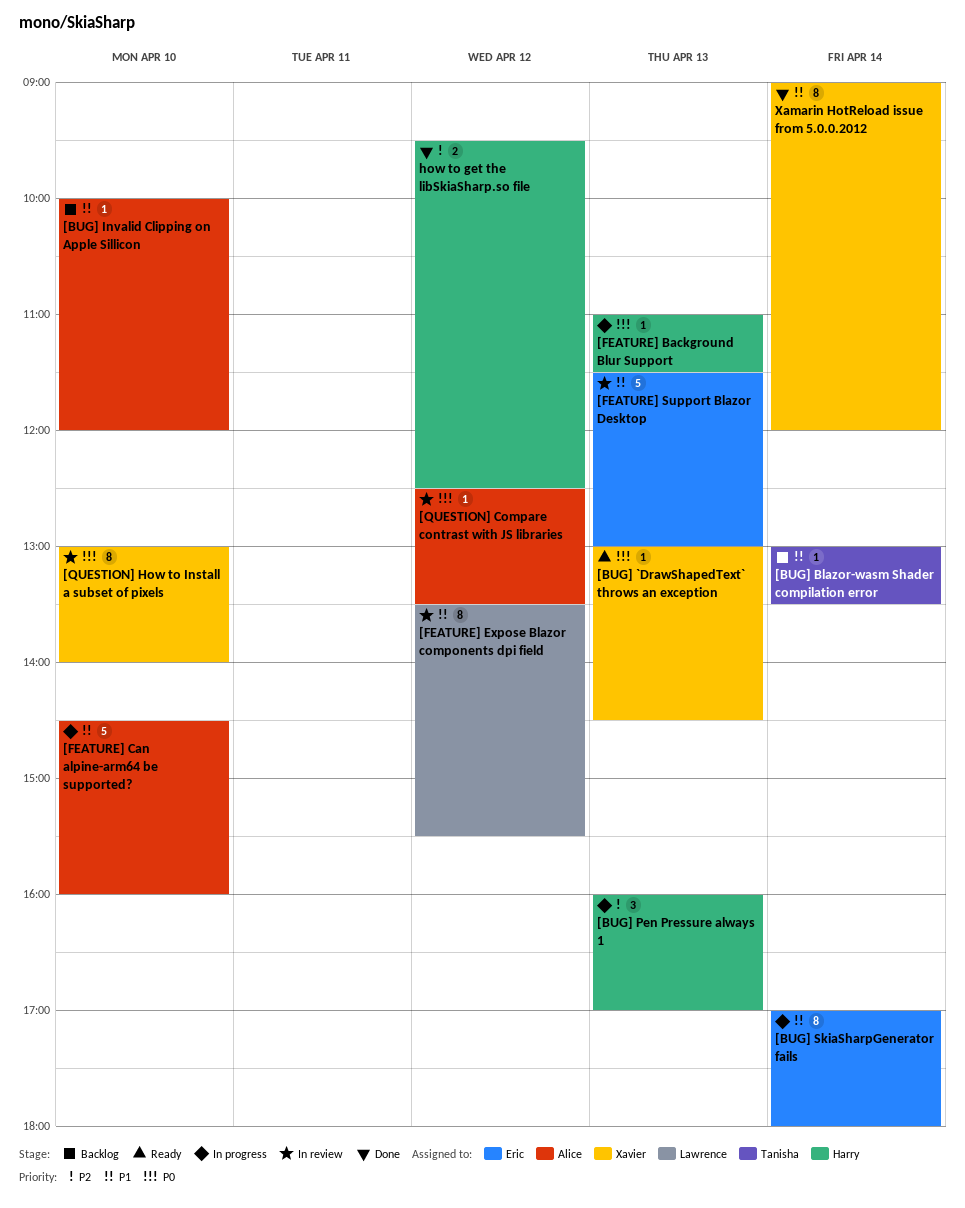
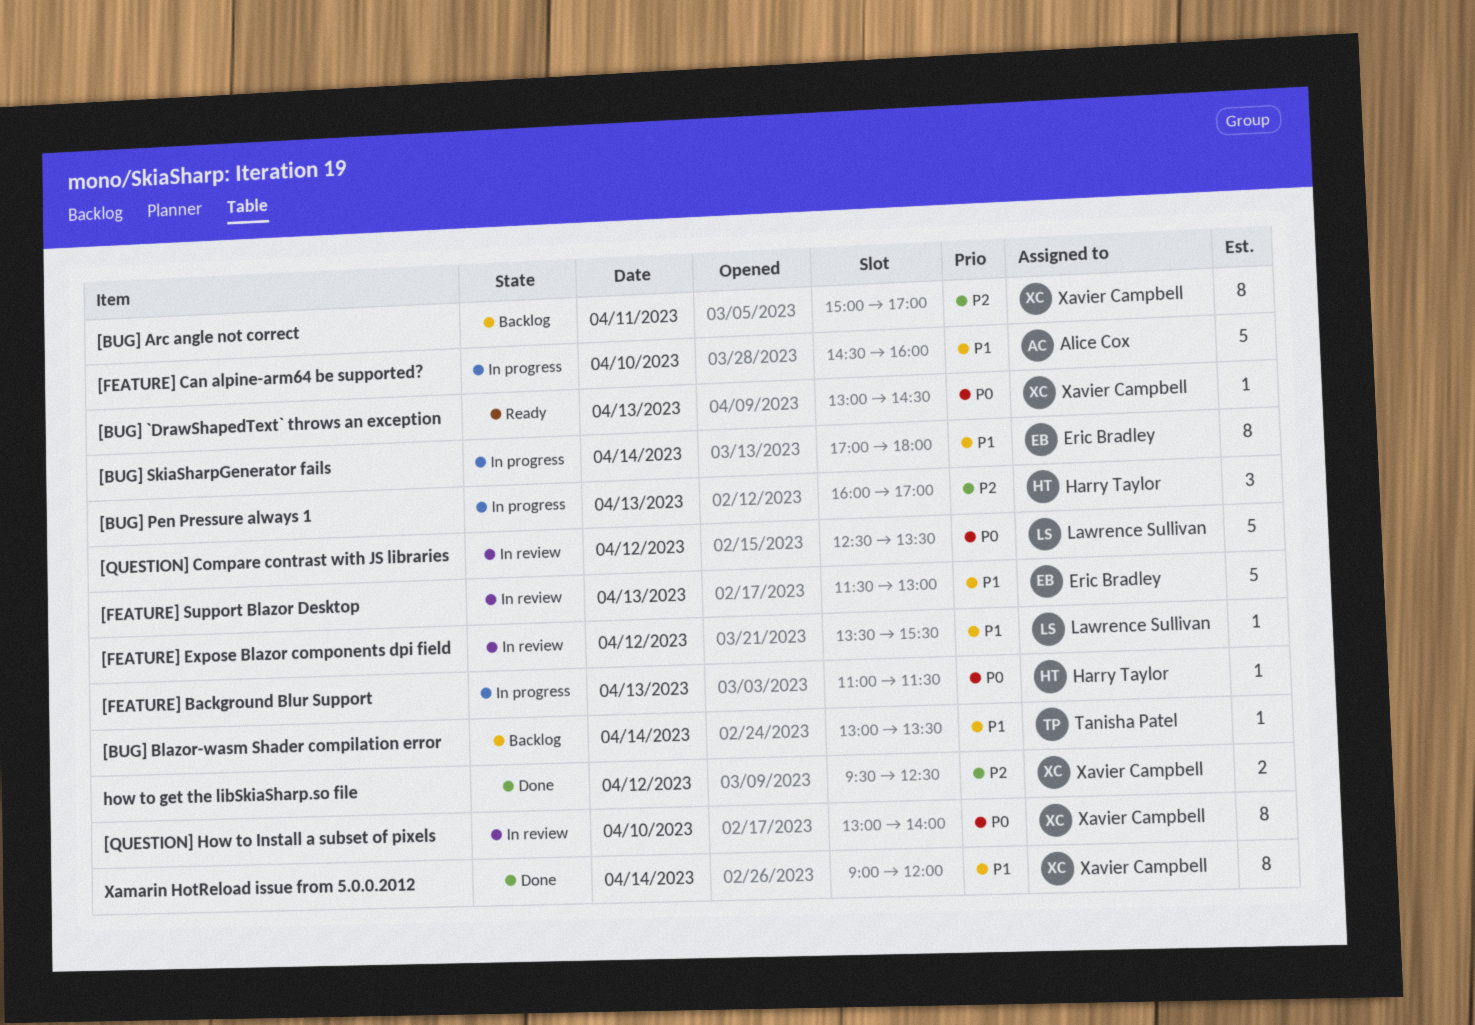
[BUG] Arc angle not correct: none -> present
[BUG] Invalid Clipping on Apple Sillicon: present -> none
[FEATURE] Expose Blazor components dpi field, estimate: 8 -> 1
[QUESTION] Compare contrast with JS libraries, owner: Alice Cox -> Lawrence Sullivan
[QUESTION] Compare contrast with JS libraries, estimate: 1 -> 5
how to get the libSkiaSharp.so file, owner: Harry Taylor -> Xavier Campbell

